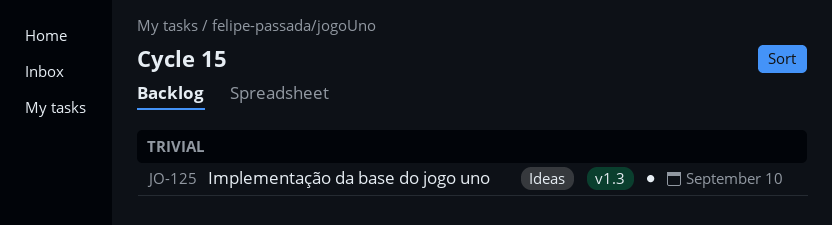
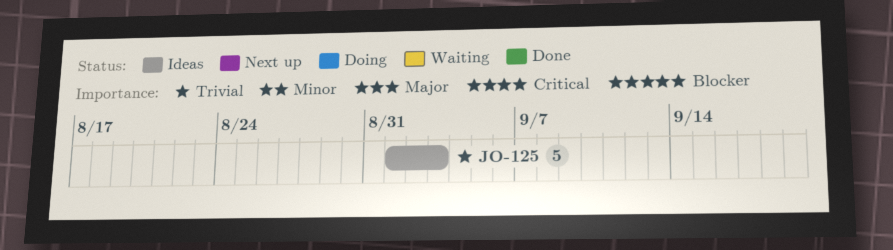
JO-125, estimate: 1 -> 5
JO-125, due: Sep 10 -> Sep 3

